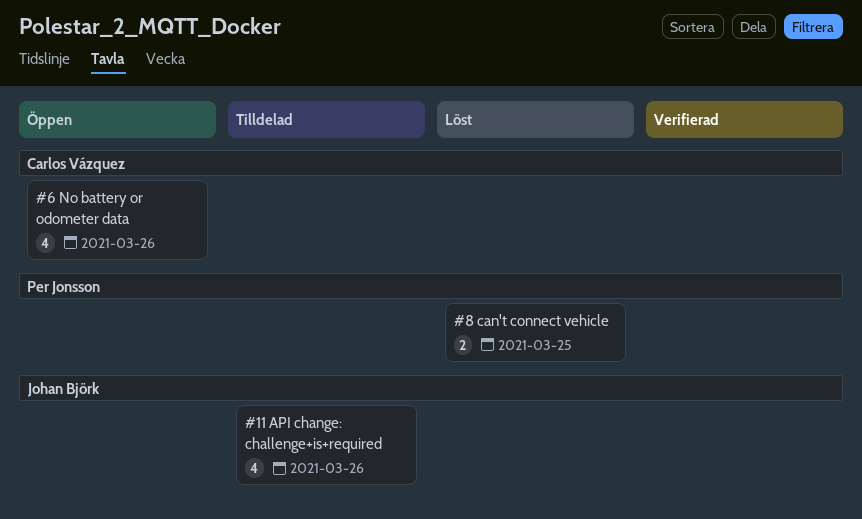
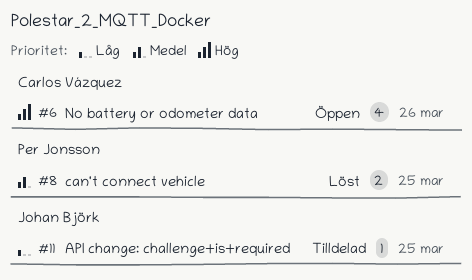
#11, estimate: 4 -> 1
#11, due: Mar 26 -> Mar 25

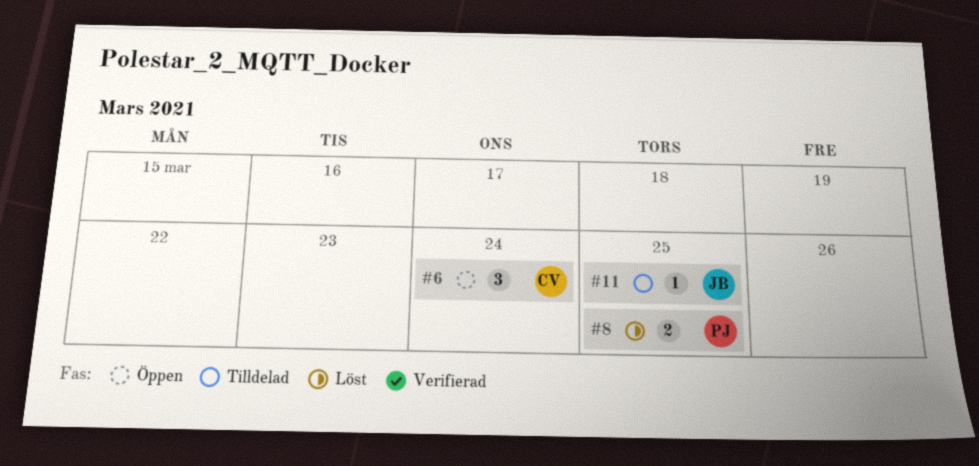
#6, estimate: 4 -> 3
#6, due: Mar 26 -> Mar 24

